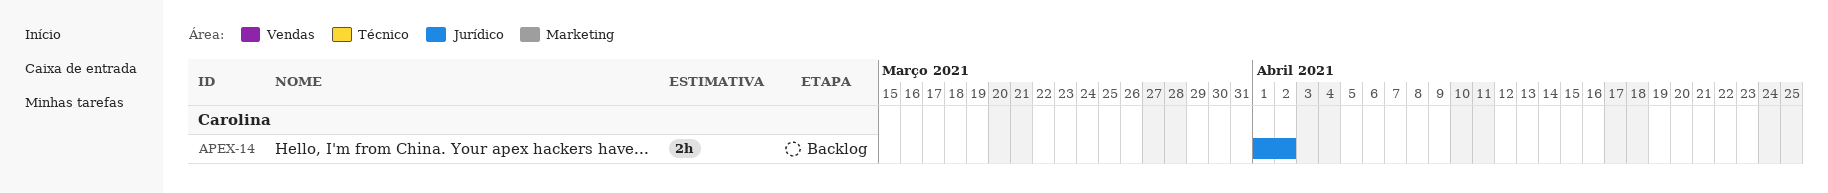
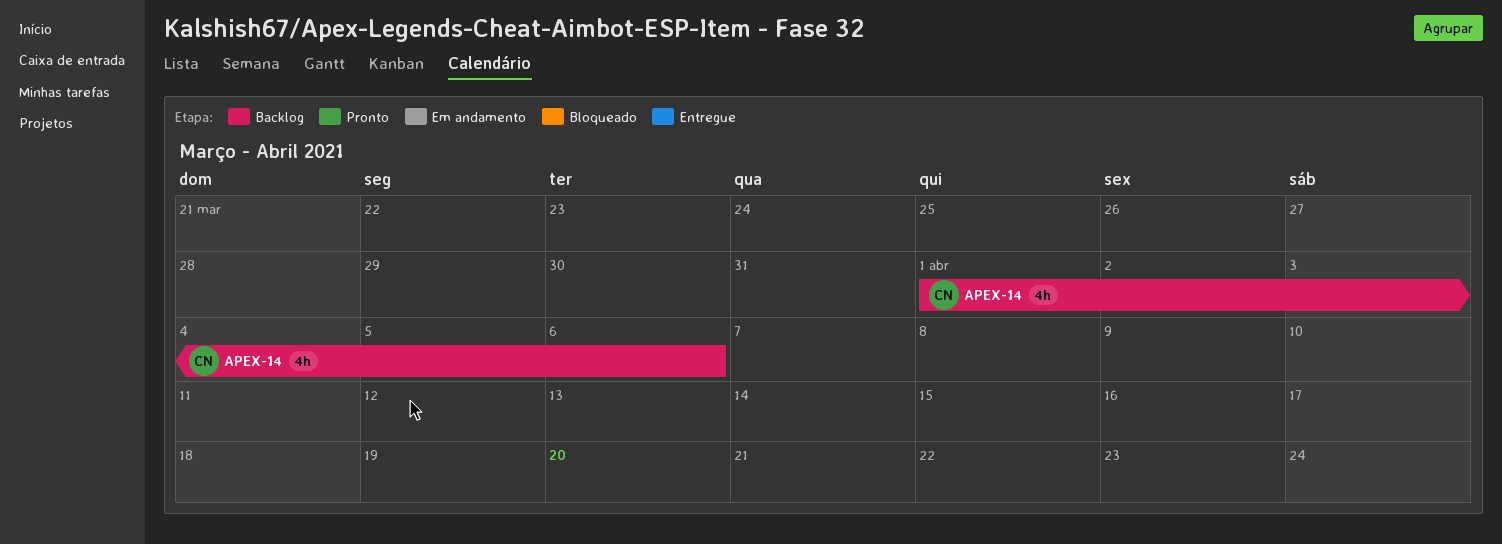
APEX-14, estimate: 2h -> 4h
APEX-14, due: Apr 2 -> Apr 6

